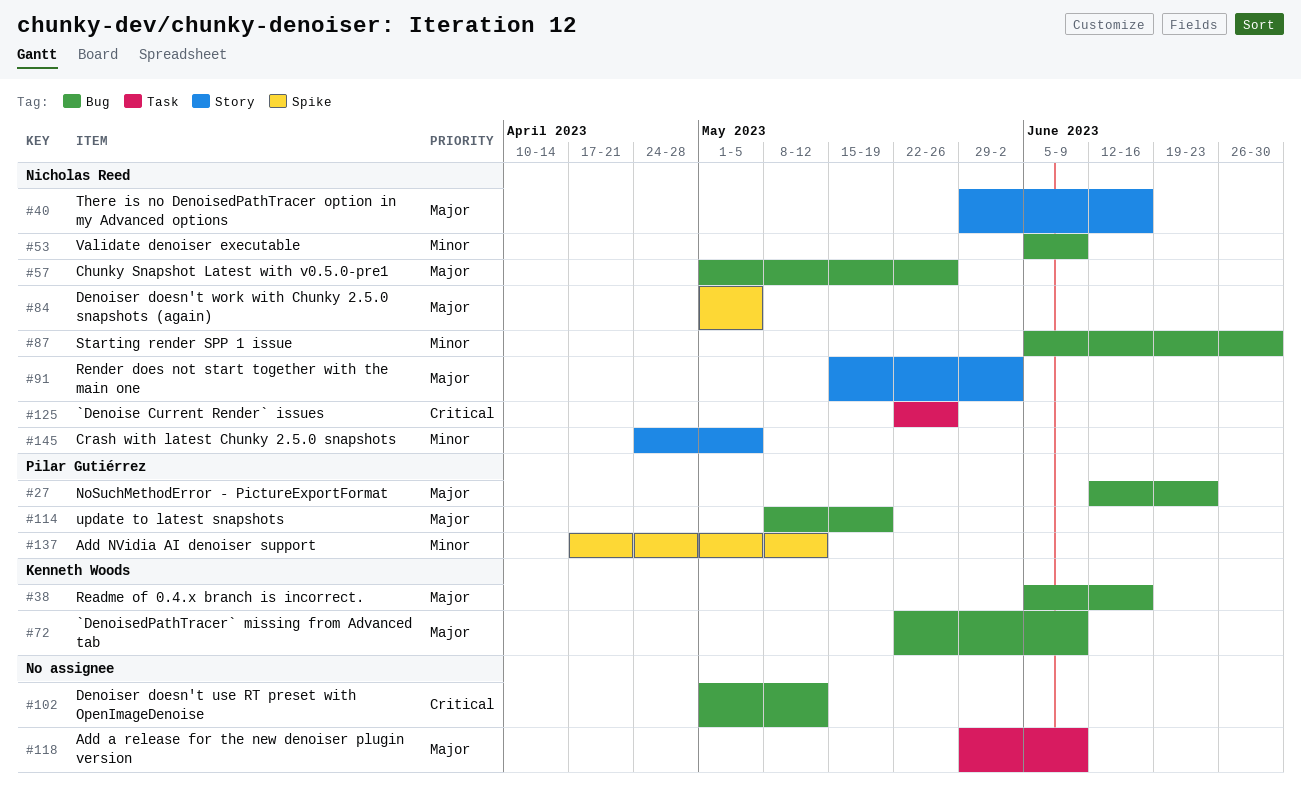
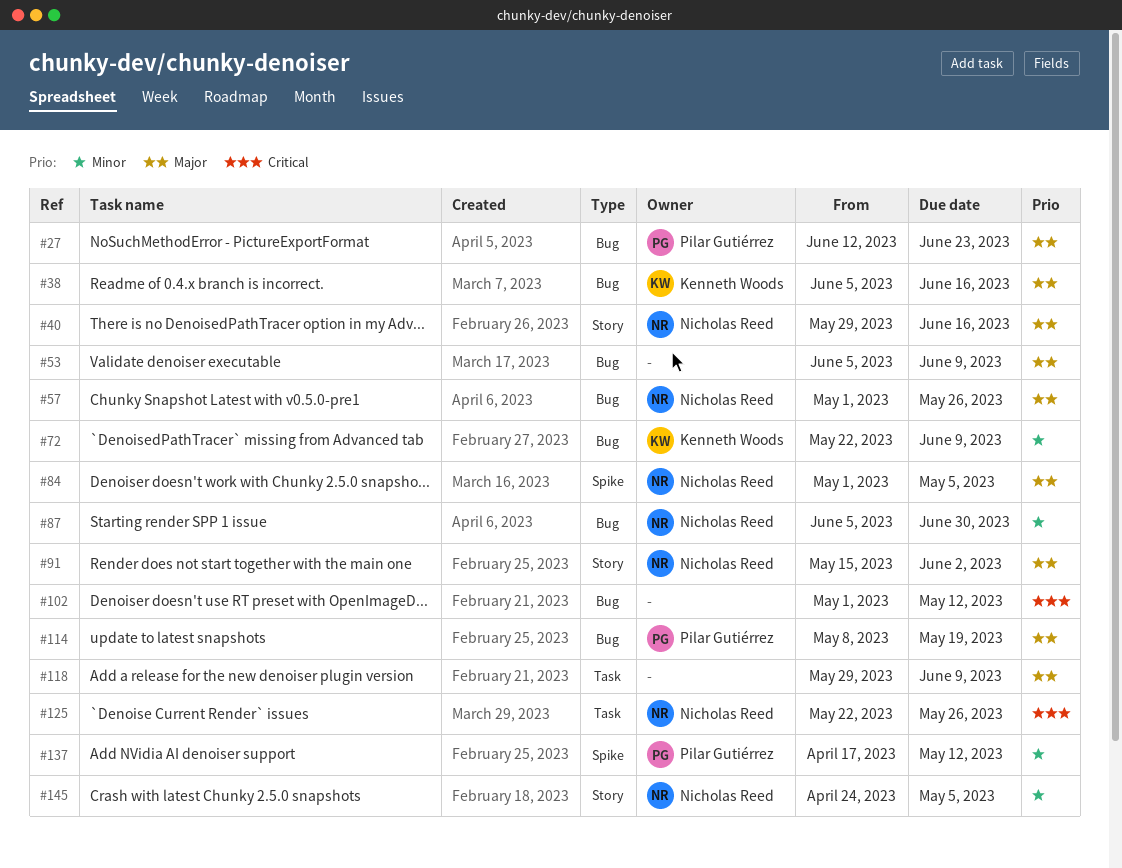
#53, owner: Nicholas Reed -> none
#53, priority: Minor -> Major
#72, priority: Major -> Minor

